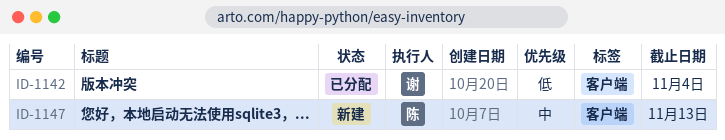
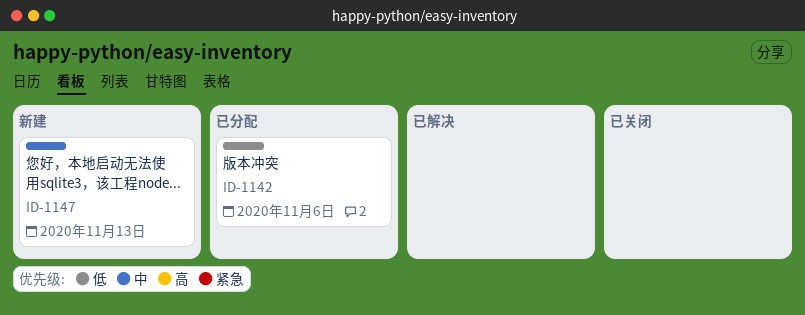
ID-1142, due: Nov 4 -> Nov 6

